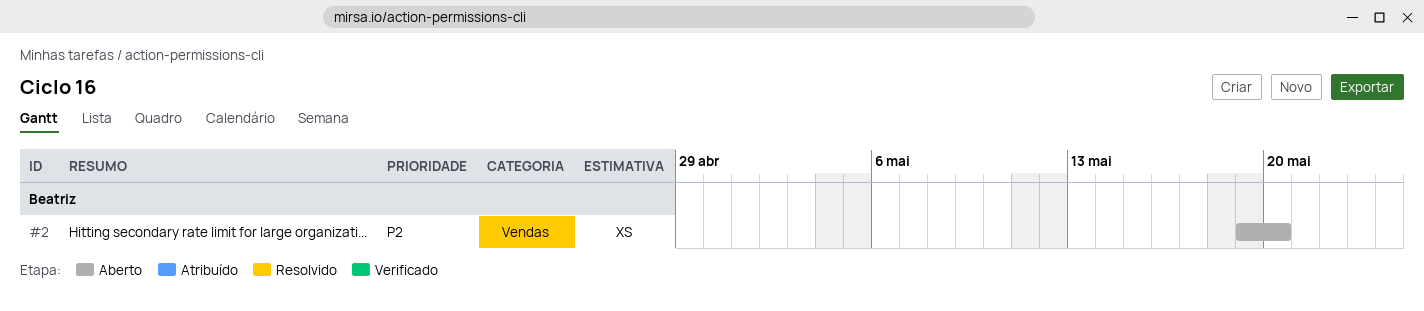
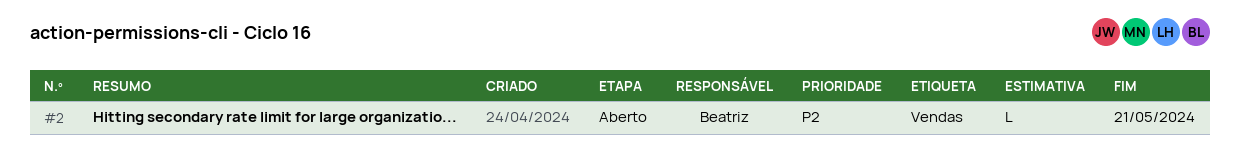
#2, estimate: XS -> L
#2, due: May 20 -> May 21

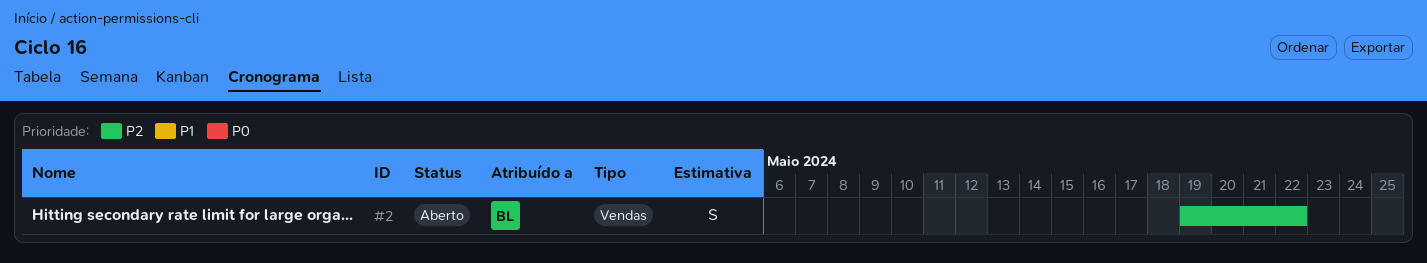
#2, estimate: L -> S
#2, due: May 21 -> May 22

